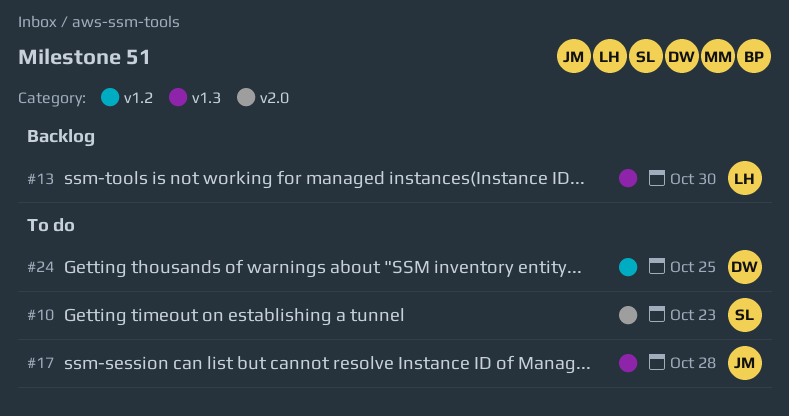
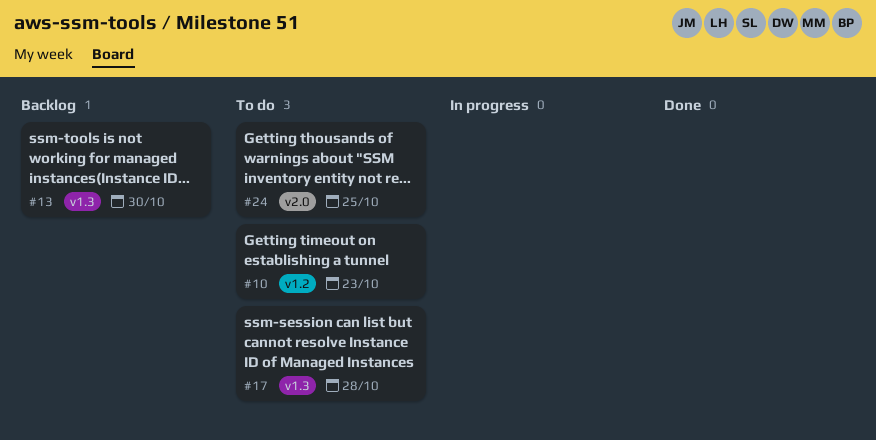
#10, label: v2.0 -> v1.2
#24, label: v1.2 -> v2.0

